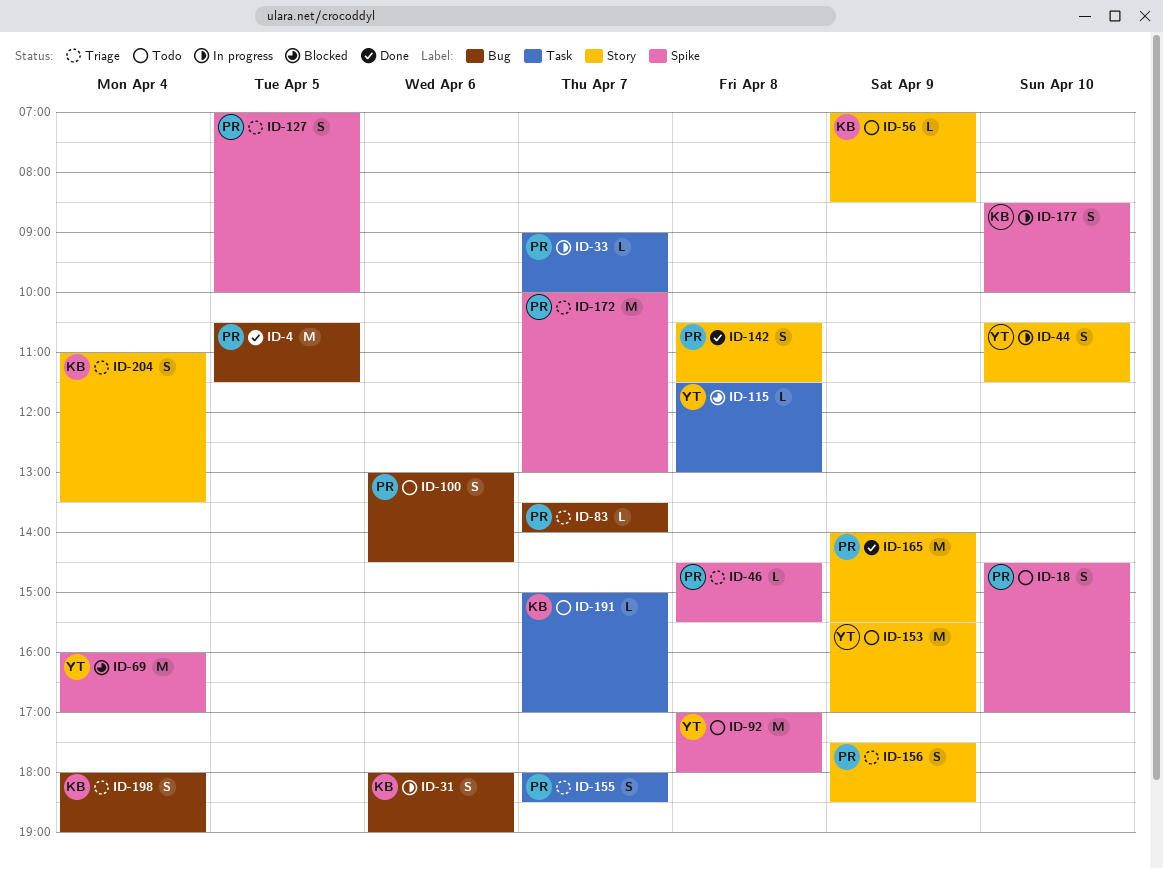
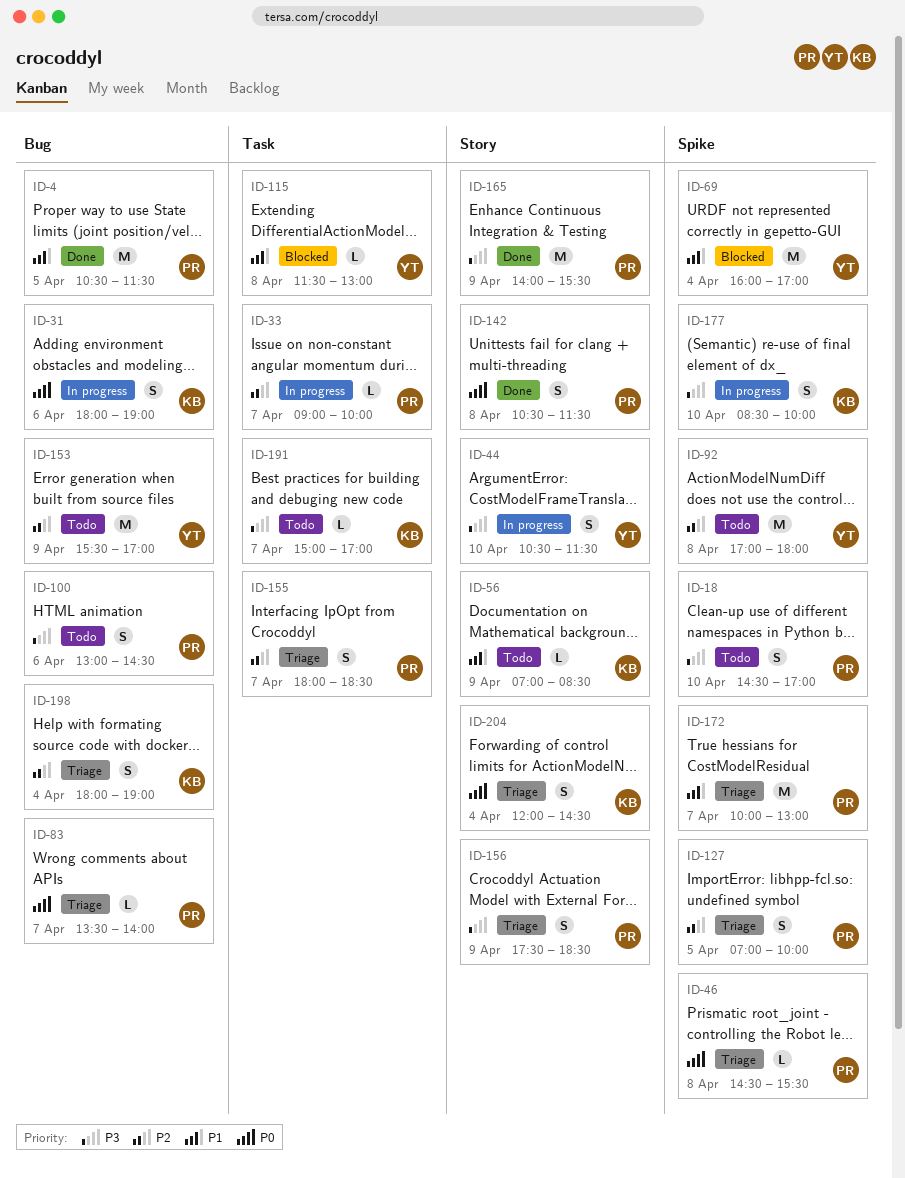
ID-153, label: Story -> Bug
ID-204, begins: 11:00 -> 12:00
ID-204, ends: 13:30 -> 14:30

